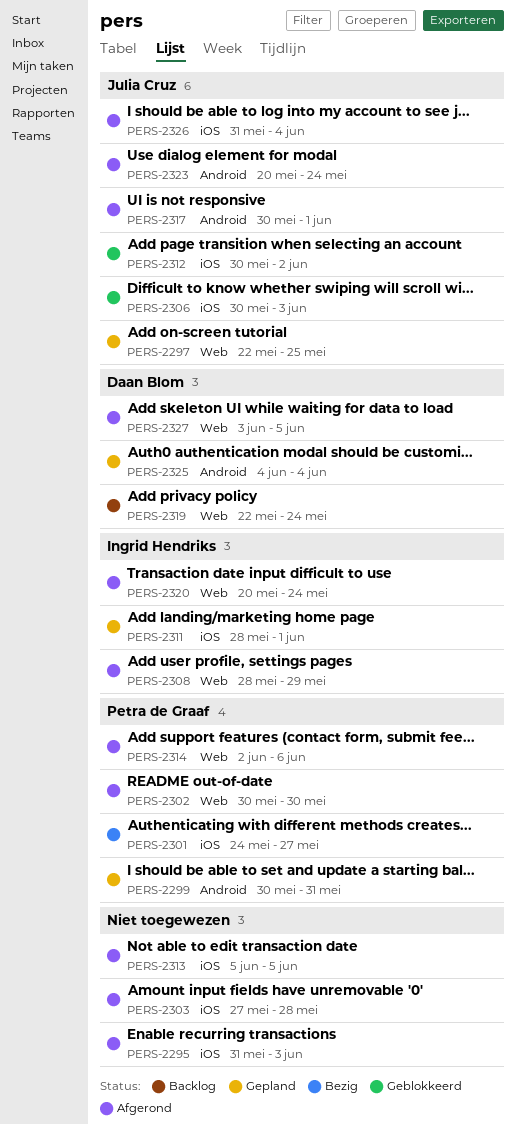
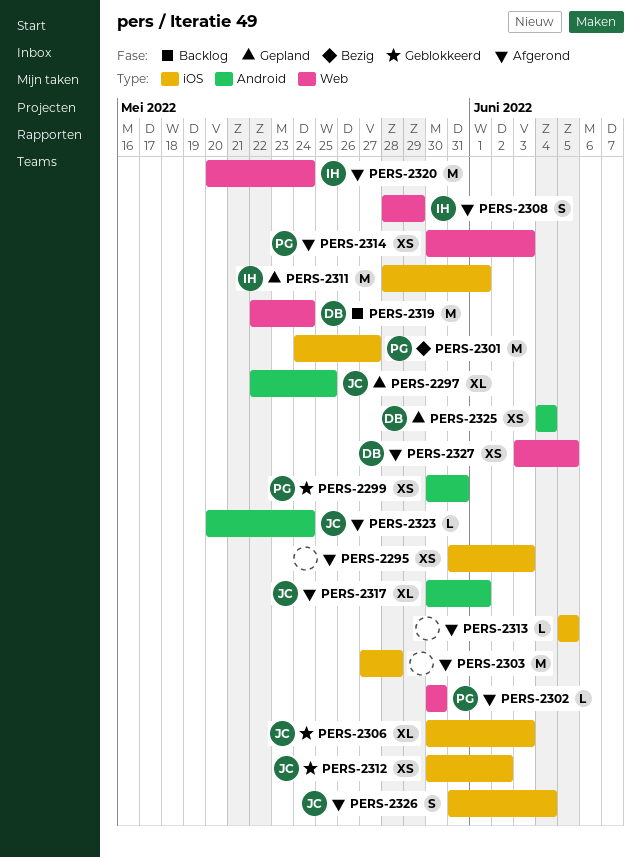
PERS-2297, label: Web -> Android
PERS-2299, status: Gepland -> Geblokkeerd
PERS-2314, start: Jun 2 -> May 30
PERS-2314, due: Jun 6 -> Jun 3

